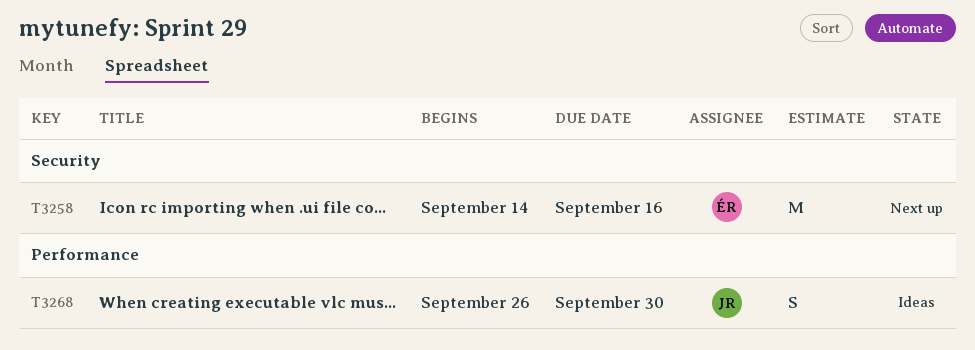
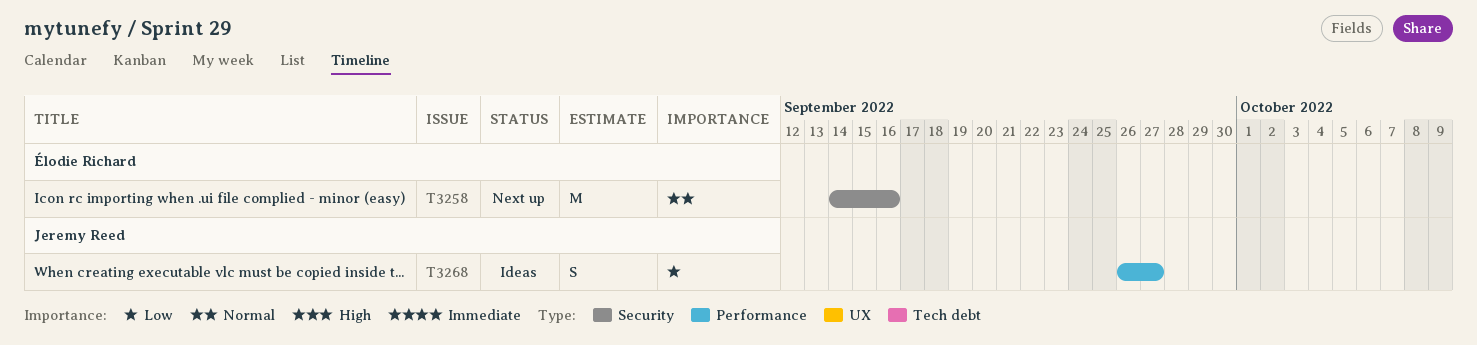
T3268, due: Sep 30 -> Sep 27

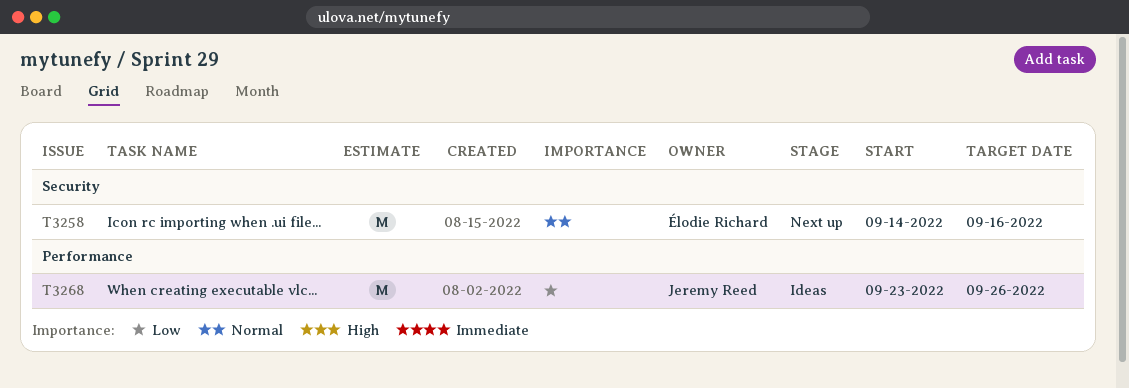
T3268, estimate: S -> M
T3268, start: Sep 26 -> Sep 23
T3268, due: Sep 27 -> Sep 26

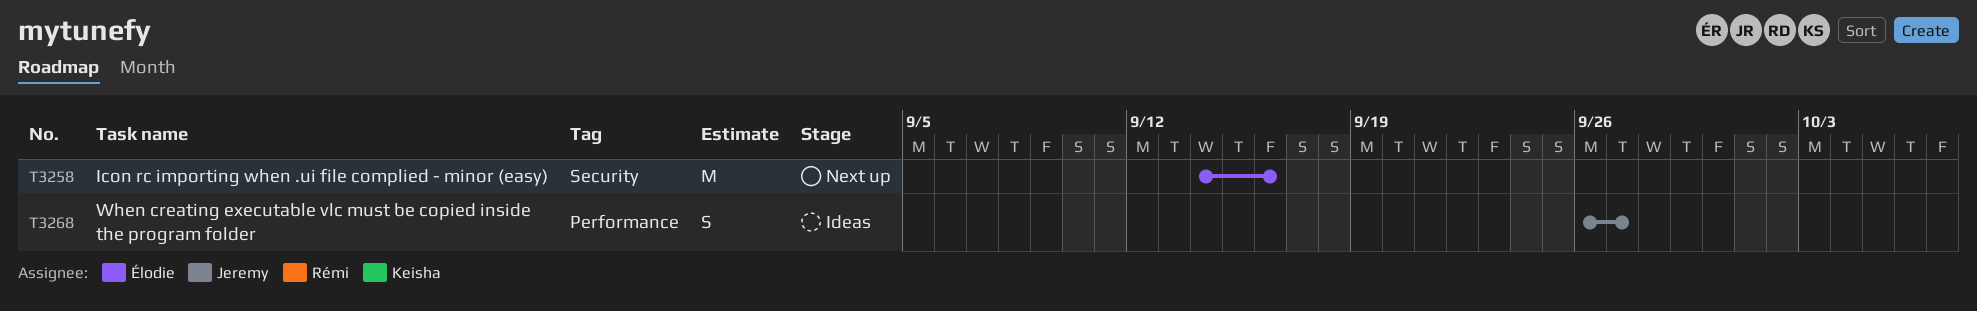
T3268, estimate: M -> S
T3268, start: Sep 23 -> Sep 26
T3268, due: Sep 26 -> Sep 27

